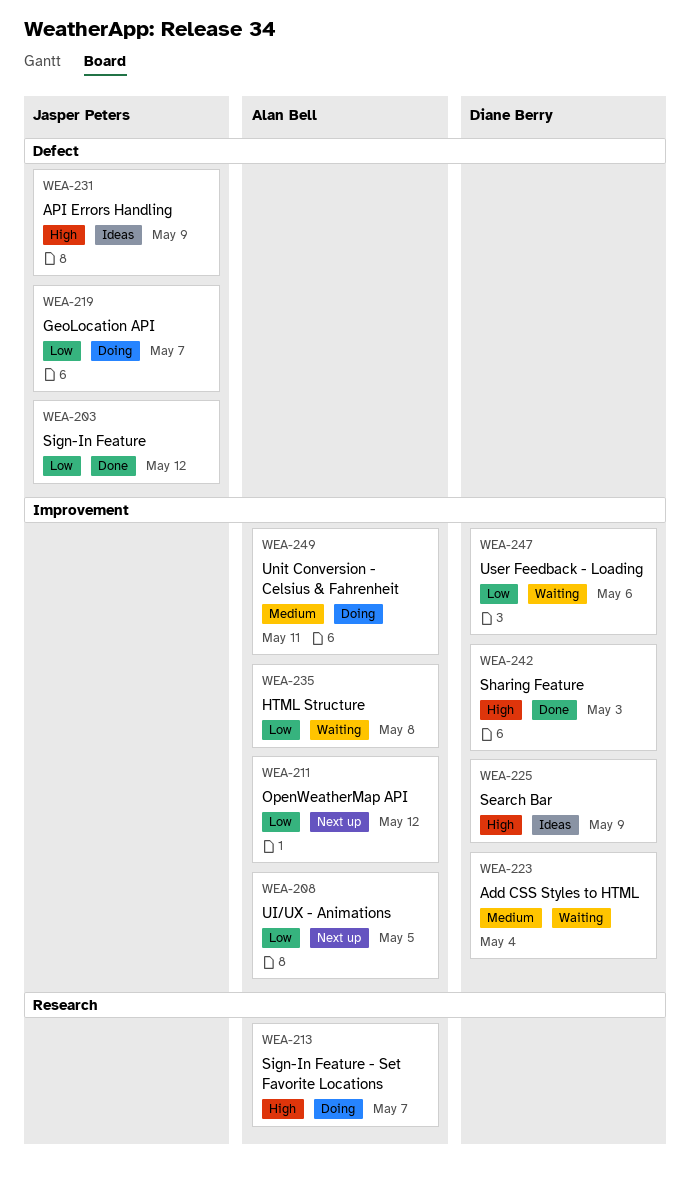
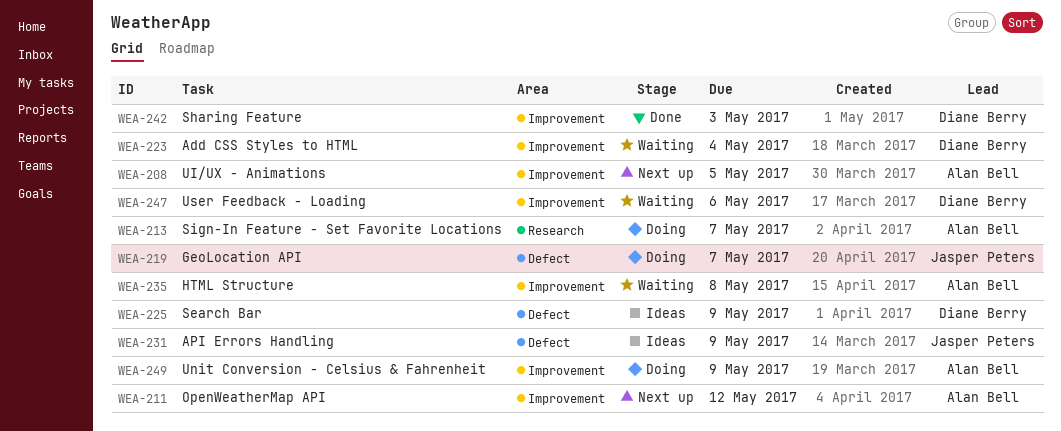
WEA-203: present -> none
WEA-225, label: Improvement -> Defect
WEA-249, due: May 11 -> May 9

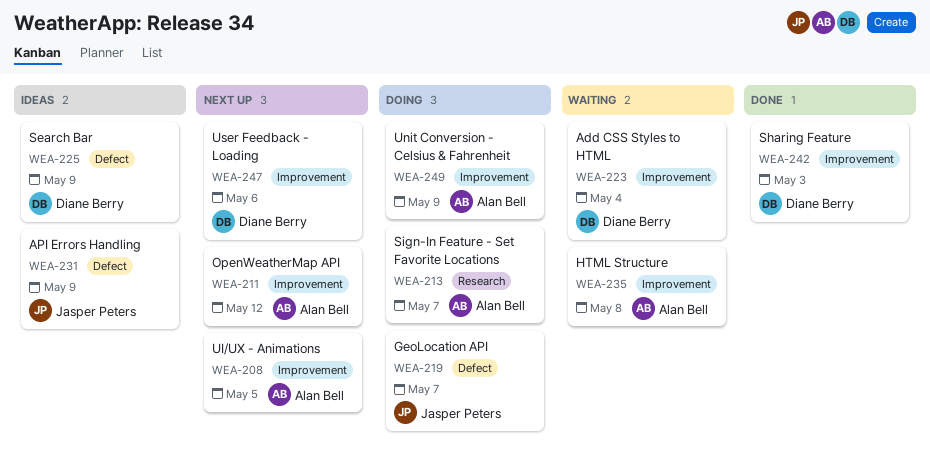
WEA-247, status: Waiting -> Next up

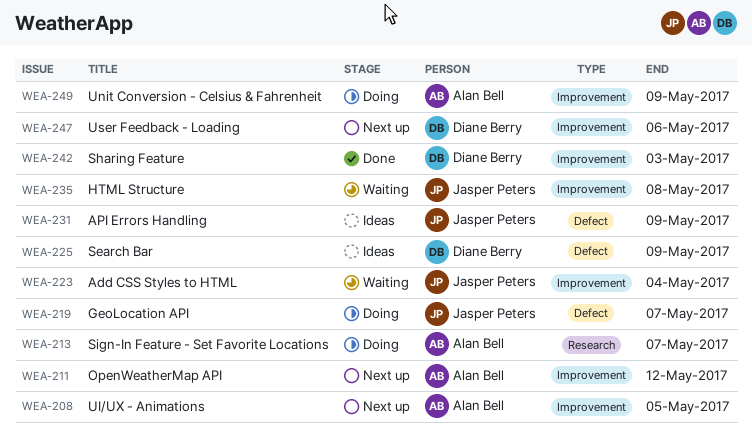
WEA-223, owner: Diane Berry -> Jasper Peters
WEA-235, owner: Alan Bell -> Jasper Peters

